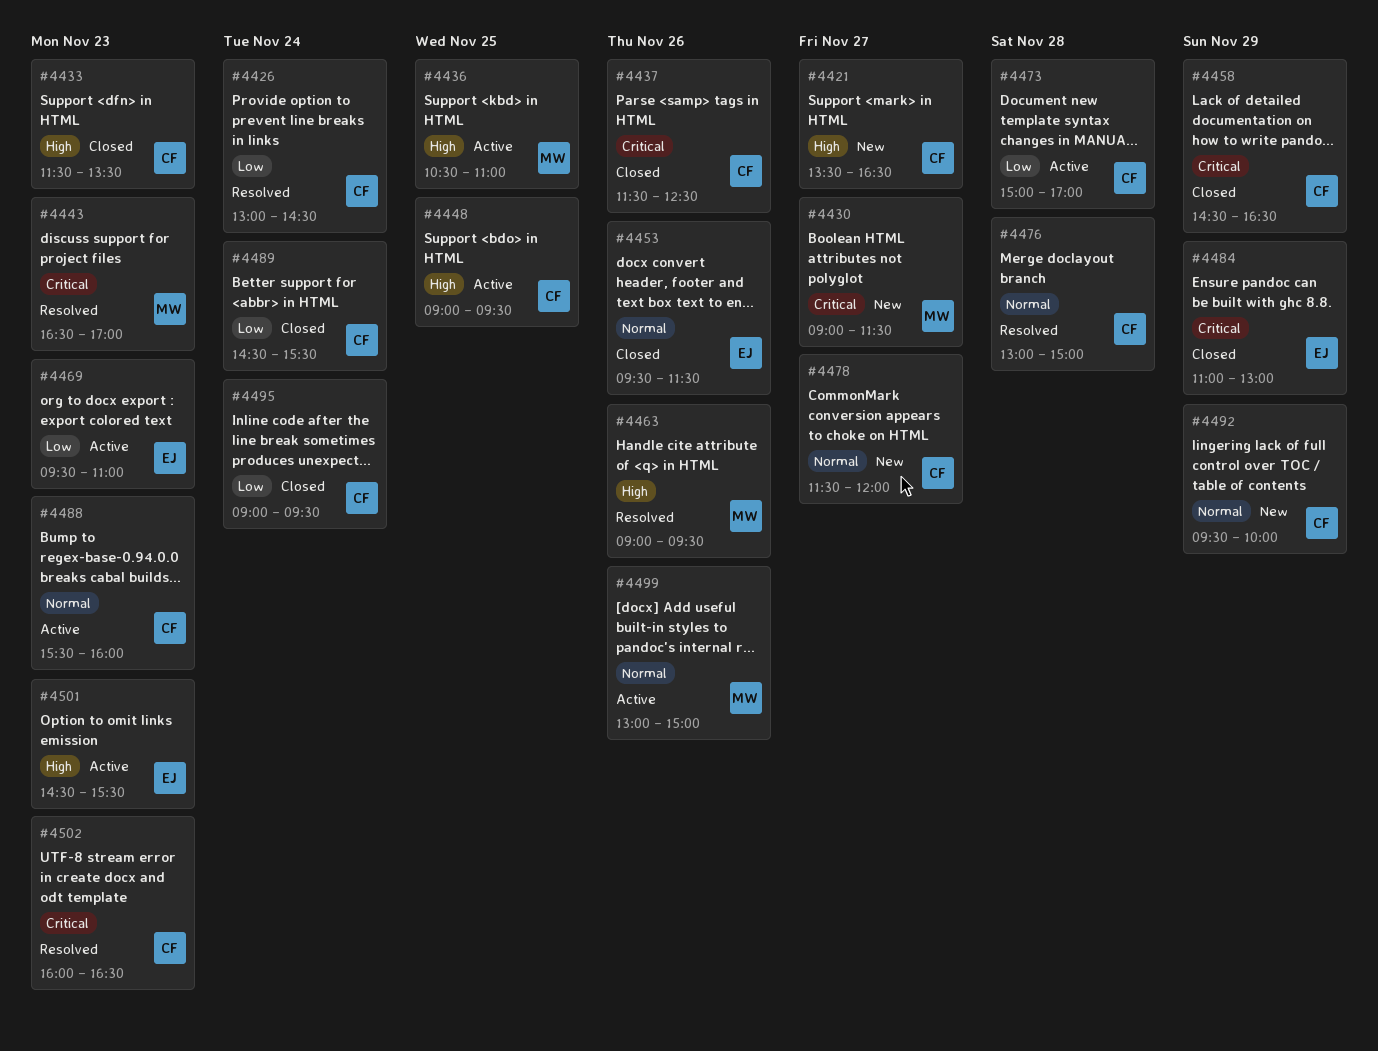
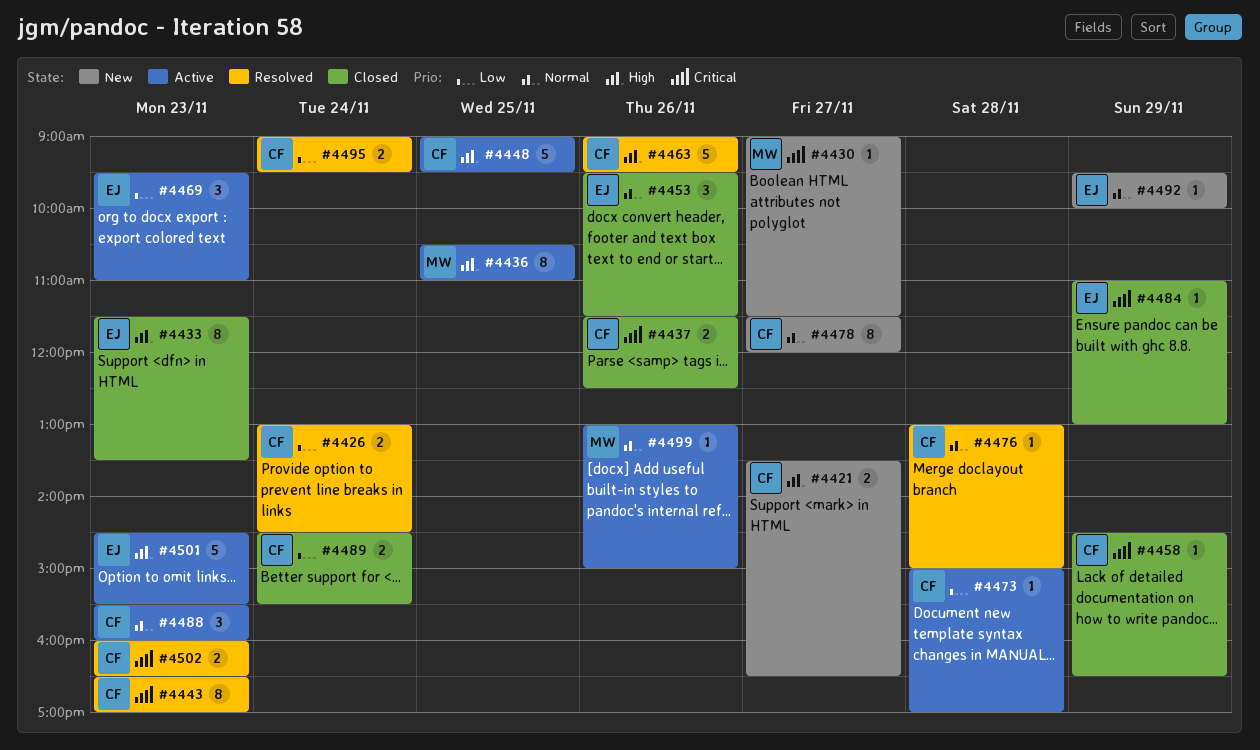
#4433, owner: CF -> EJ
#4443, owner: MW -> CF
#4463, owner: MW -> CF
#4492, owner: CF -> EJ
#4495, status: Closed -> Resolved

